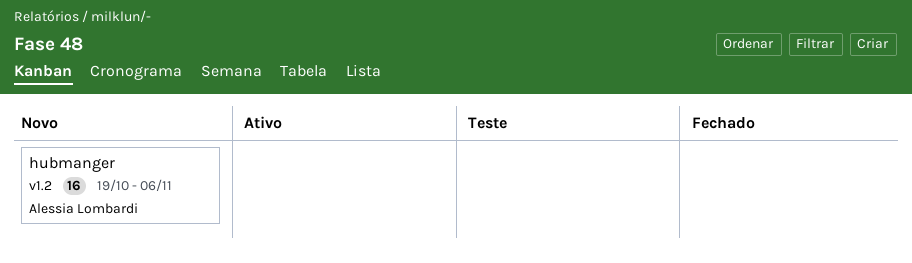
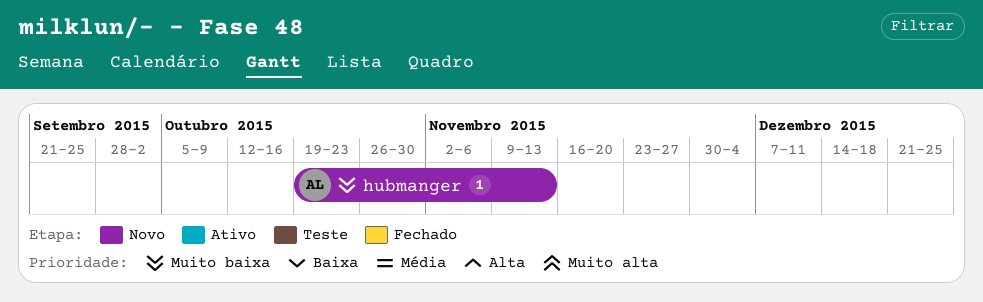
hubmanger, estimate: 16 -> 1
hubmanger, due: Nov 6 -> Nov 13

